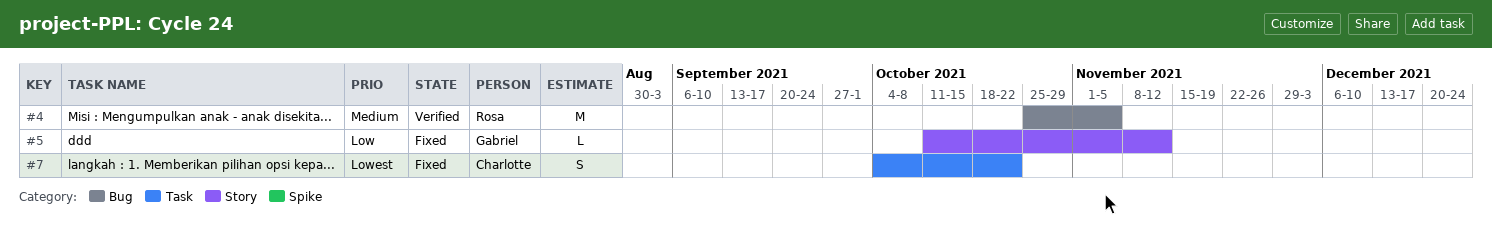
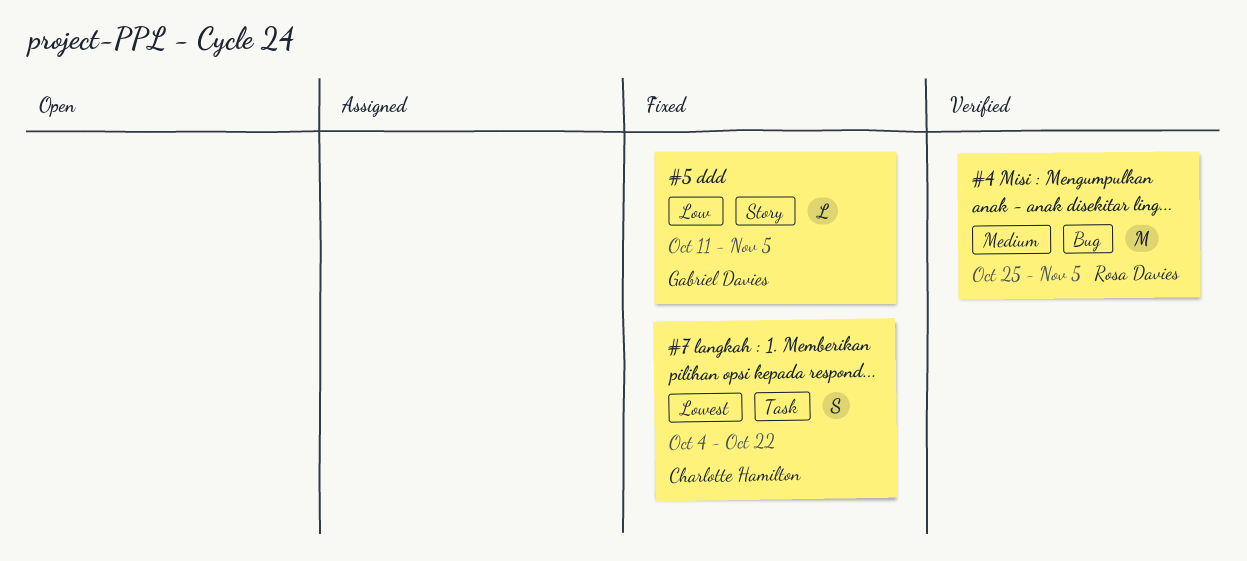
#5, due: Nov 12 -> Nov 5

